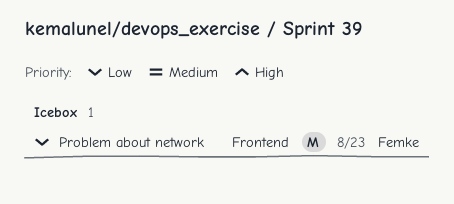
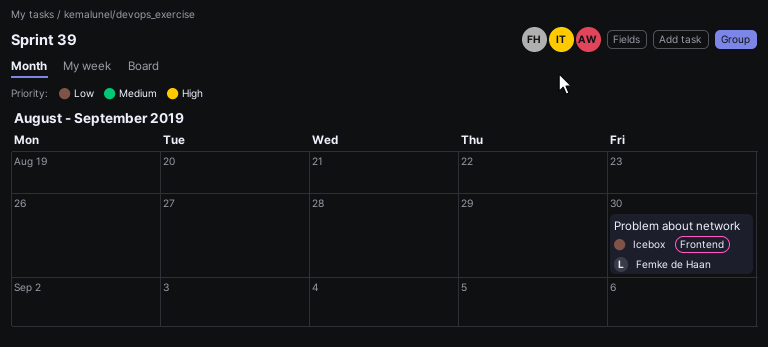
Problem about network, estimate: M -> L
Problem about network, due: Aug 23 -> Aug 30

